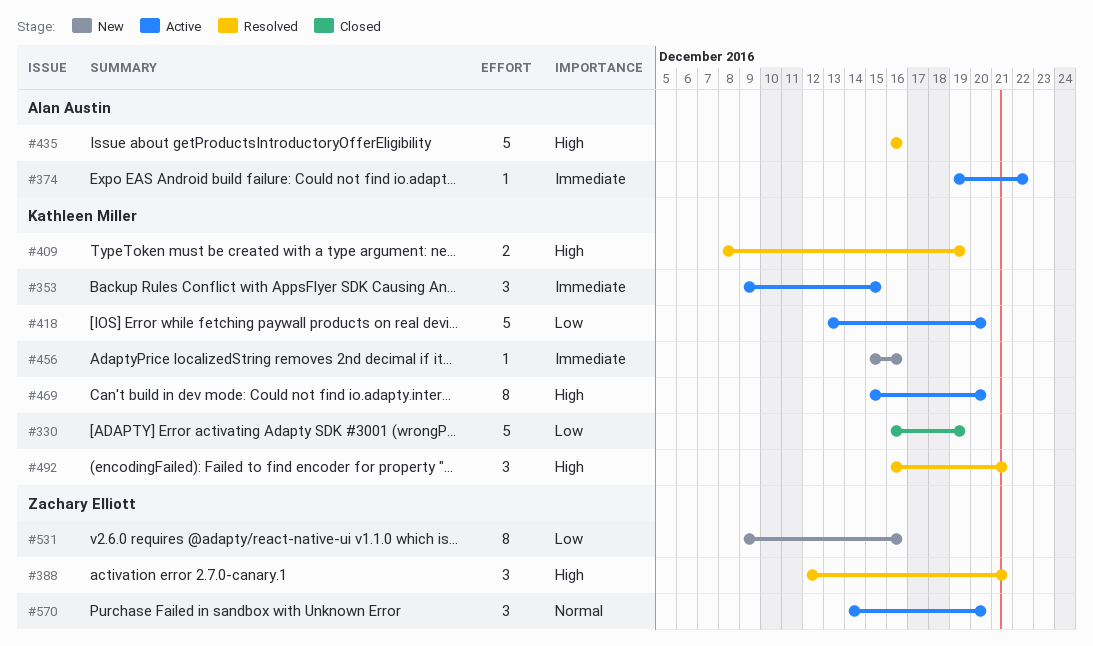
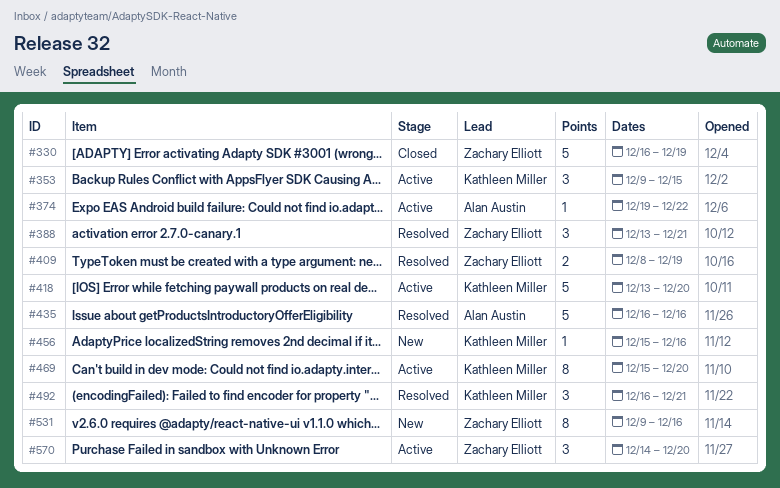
#330, owner: Kathleen Miller -> Zachary Elliott
#388, start: Dec 12 -> Dec 13
#409, owner: Kathleen Miller -> Zachary Elliott

